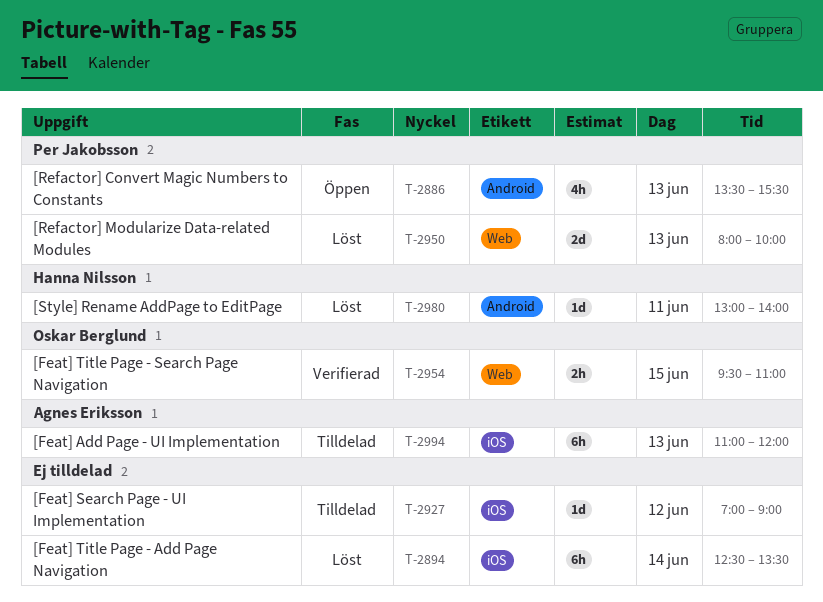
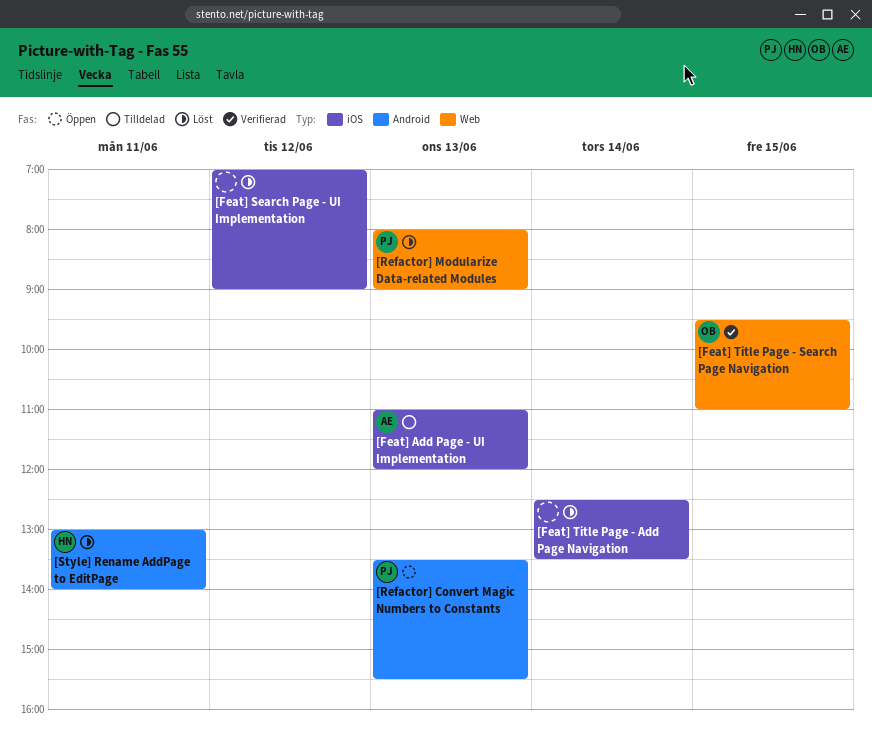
[Feat] Search Page - UI Implementation, status: Tilldelad -> Löst
[Refactor] Modularize Data-related Modules, ends: 10:00 -> 09:00

